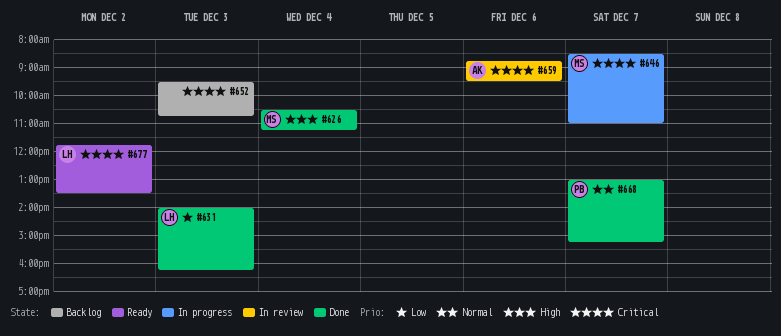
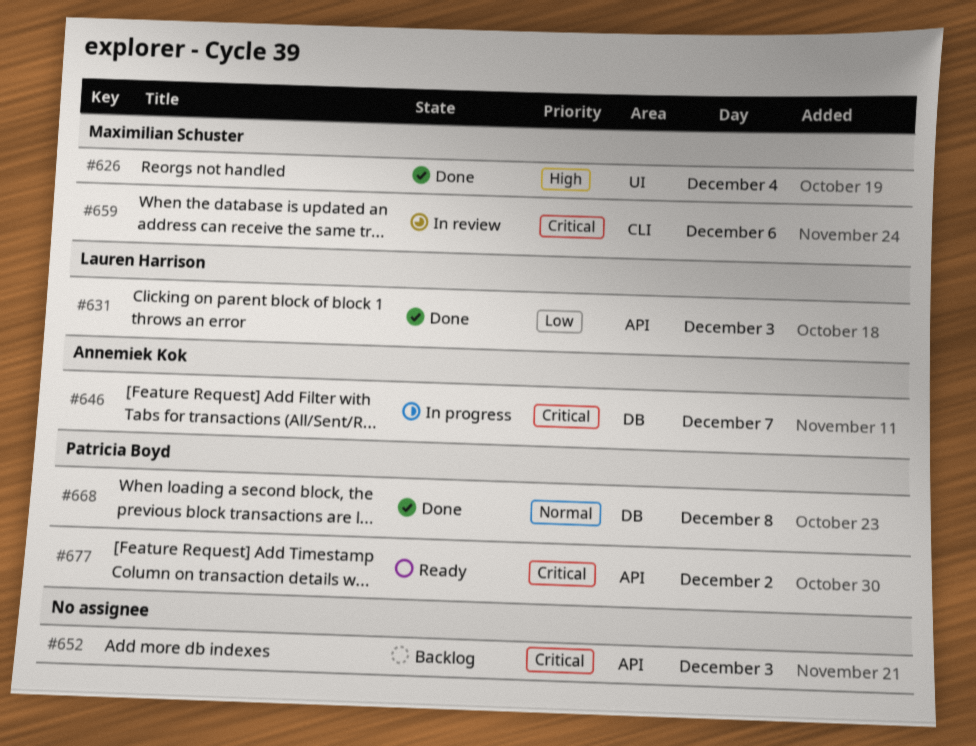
#646, owner: Maximilian Schuster -> Annemiek Kok
#659, owner: Annemiek Kok -> Maximilian Schuster
#668, day: Dec 7 -> Dec 8
#677, owner: Lauren Harrison -> Patricia Boyd

